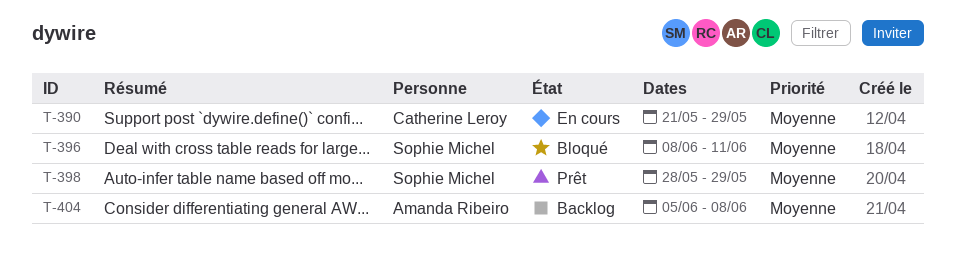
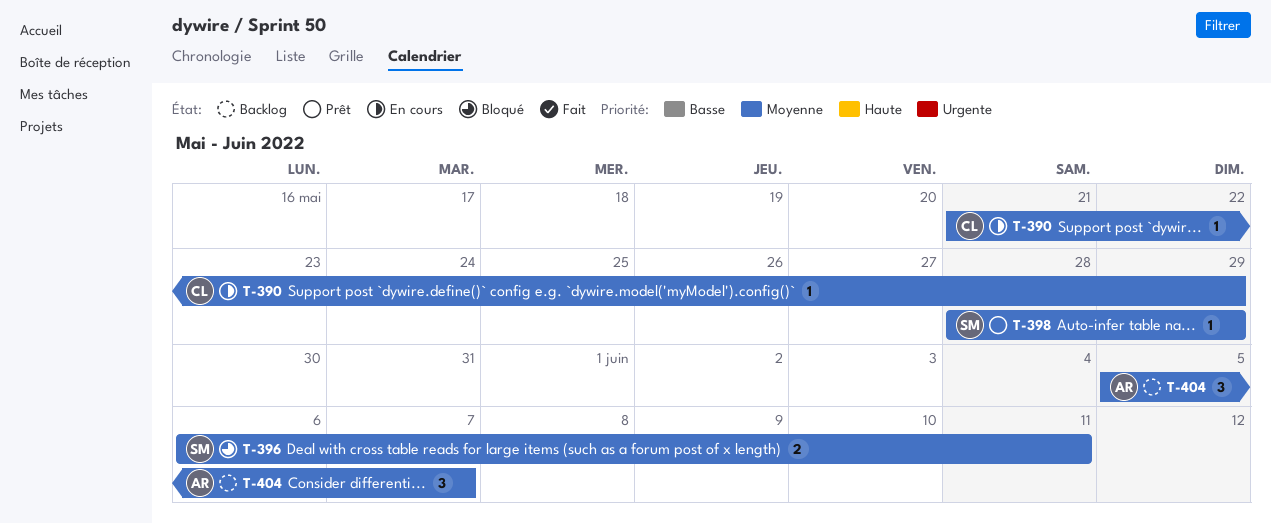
T-396, start: Jun 8 -> Jun 6
T-404, due: Jun 8 -> Jun 7

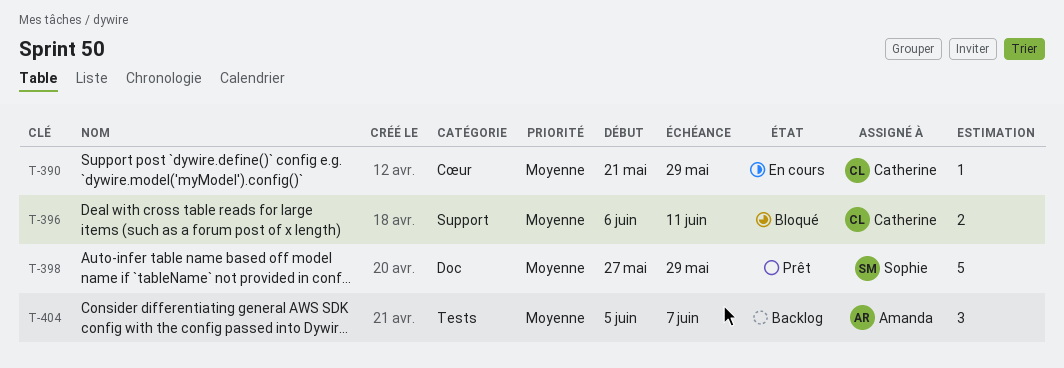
T-396, owner: Sophie -> Catherine
T-398, estimate: 1 -> 5
T-398, start: May 28 -> May 27

